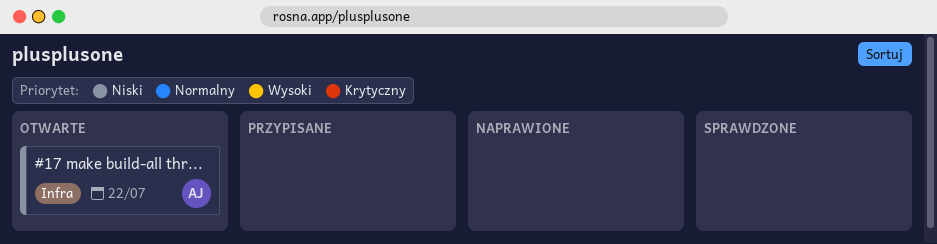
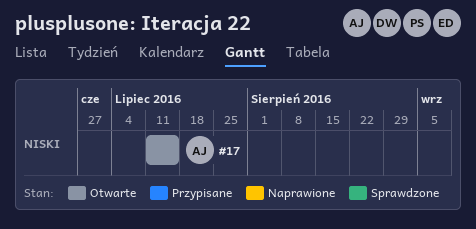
#17, due: Jul 22 -> Jul 15

